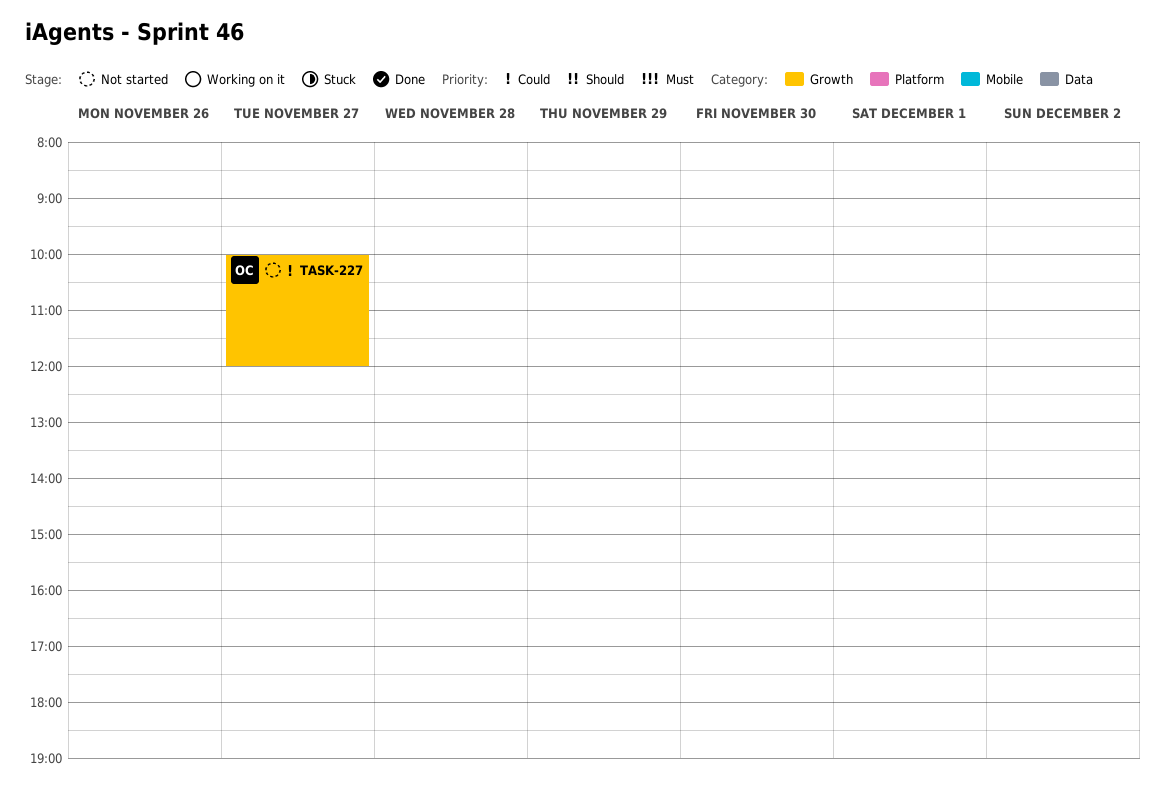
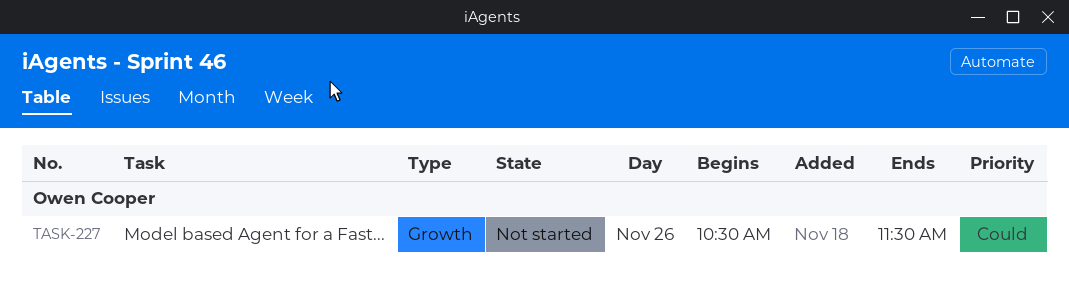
TASK-227, day: Nov 27 -> Nov 26
TASK-227, begins: 10:00 -> 10:30
TASK-227, ends: 12:00 -> 11:30

